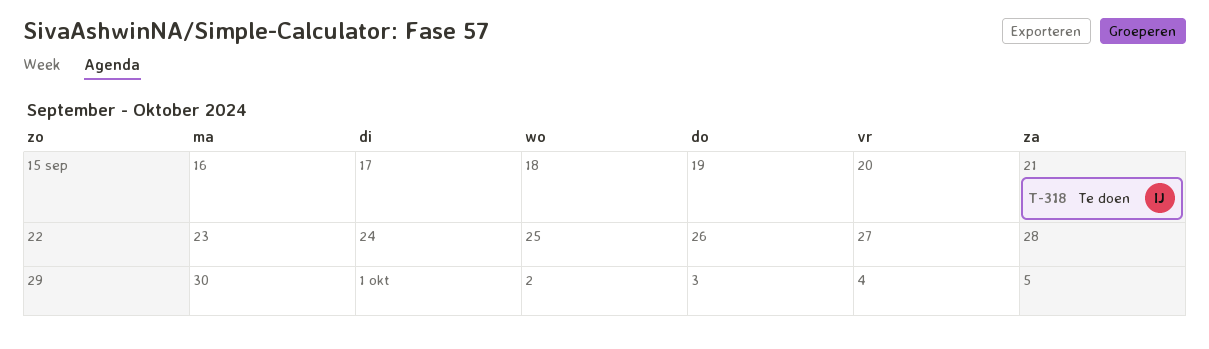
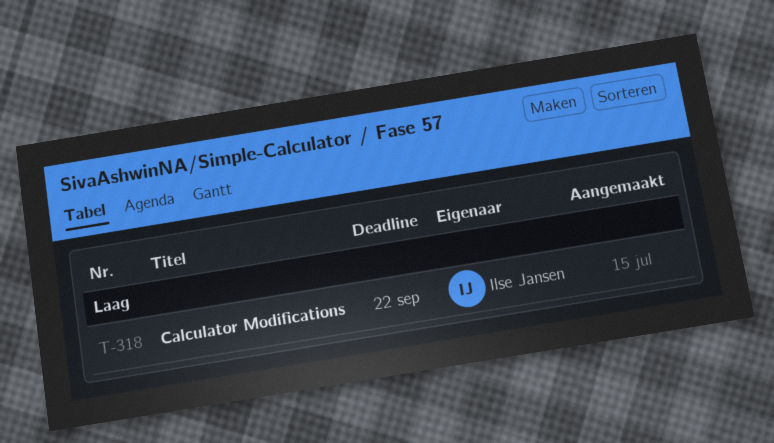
T-318, due: Sep 21 -> Sep 22

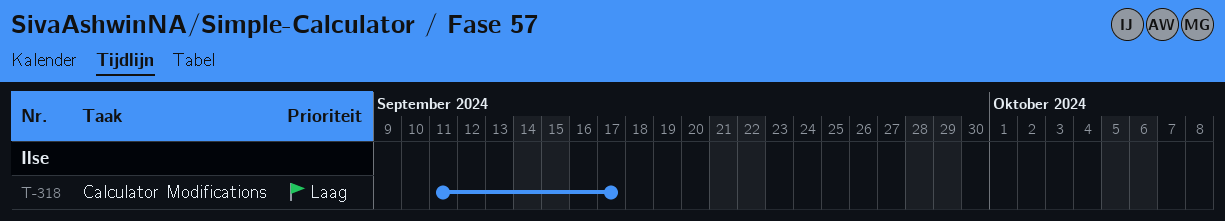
T-318, due: Sep 22 -> Sep 17

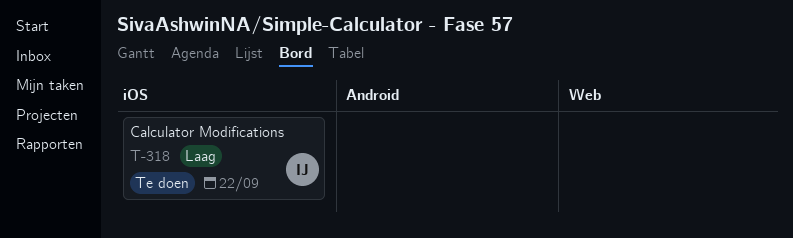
T-318, due: Sep 17 -> Sep 22

